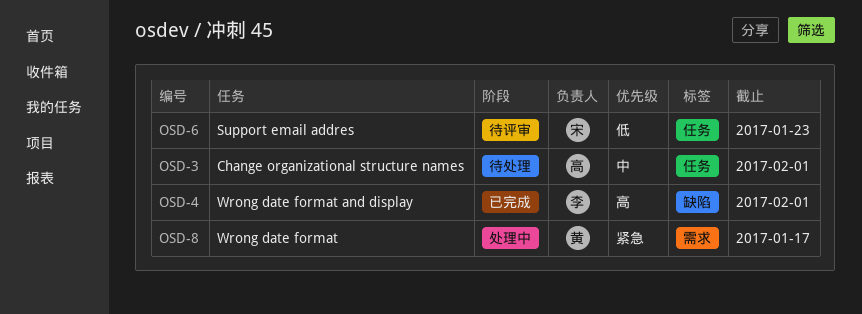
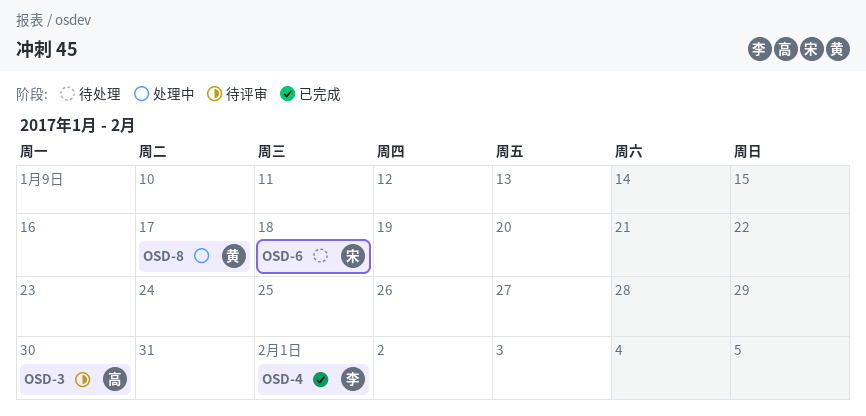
OSD-3, status: 待处理 -> 待评审
OSD-3, due: Feb 1 -> Jan 30
OSD-6, status: 待评审 -> 待处理
OSD-6, due: Jan 23 -> Jan 18

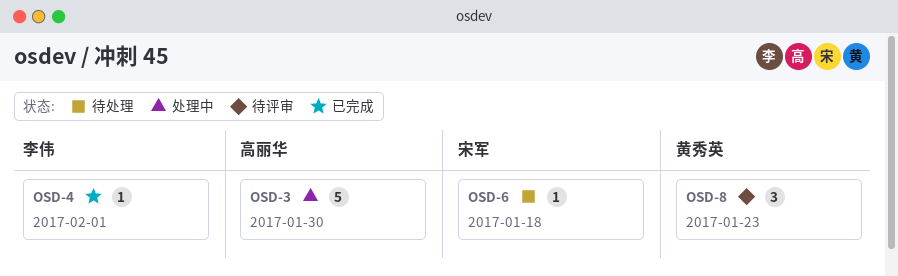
OSD-3, status: 待评审 -> 处理中
OSD-8, status: 处理中 -> 待评审
OSD-8, due: Jan 17 -> Jan 23

